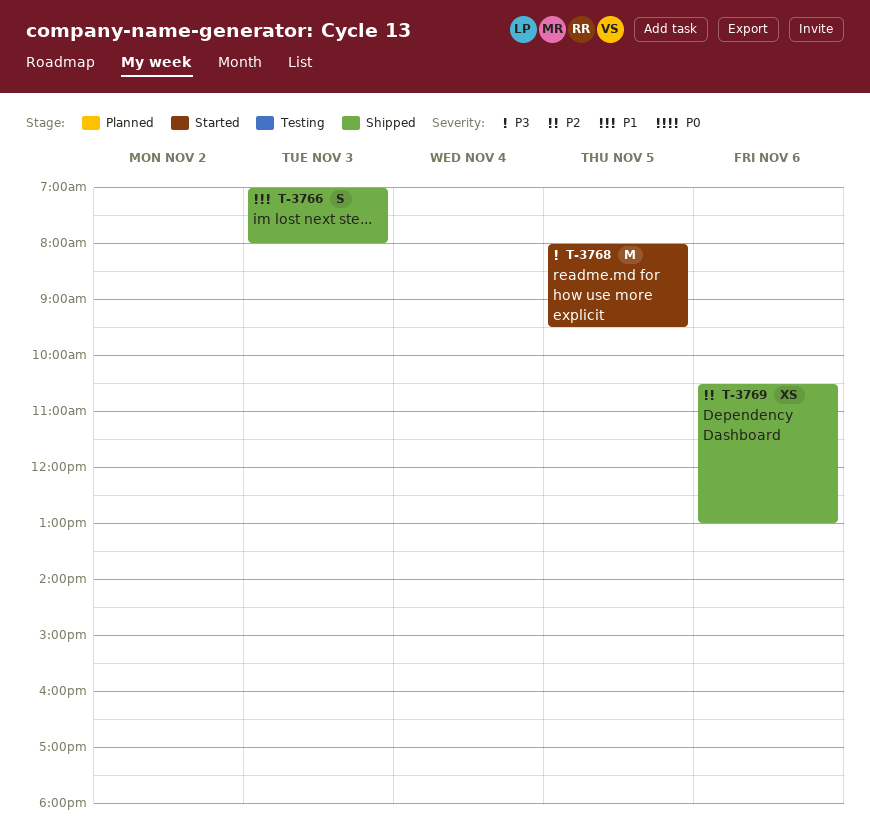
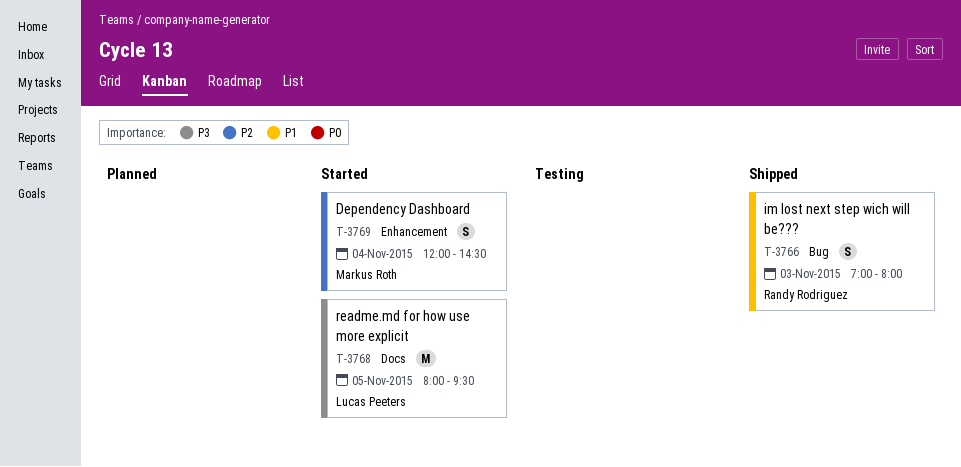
T-3769, status: Shipped -> Started
T-3769, estimate: XS -> S
T-3769, day: Nov 6 -> Nov 4
T-3769, begins: 10:30 -> 12:00
T-3769, ends: 13:00 -> 14:30

